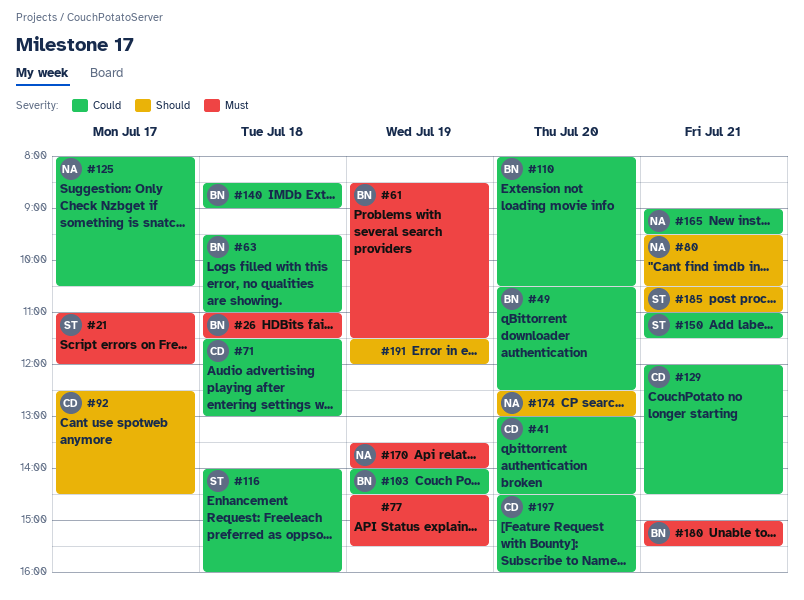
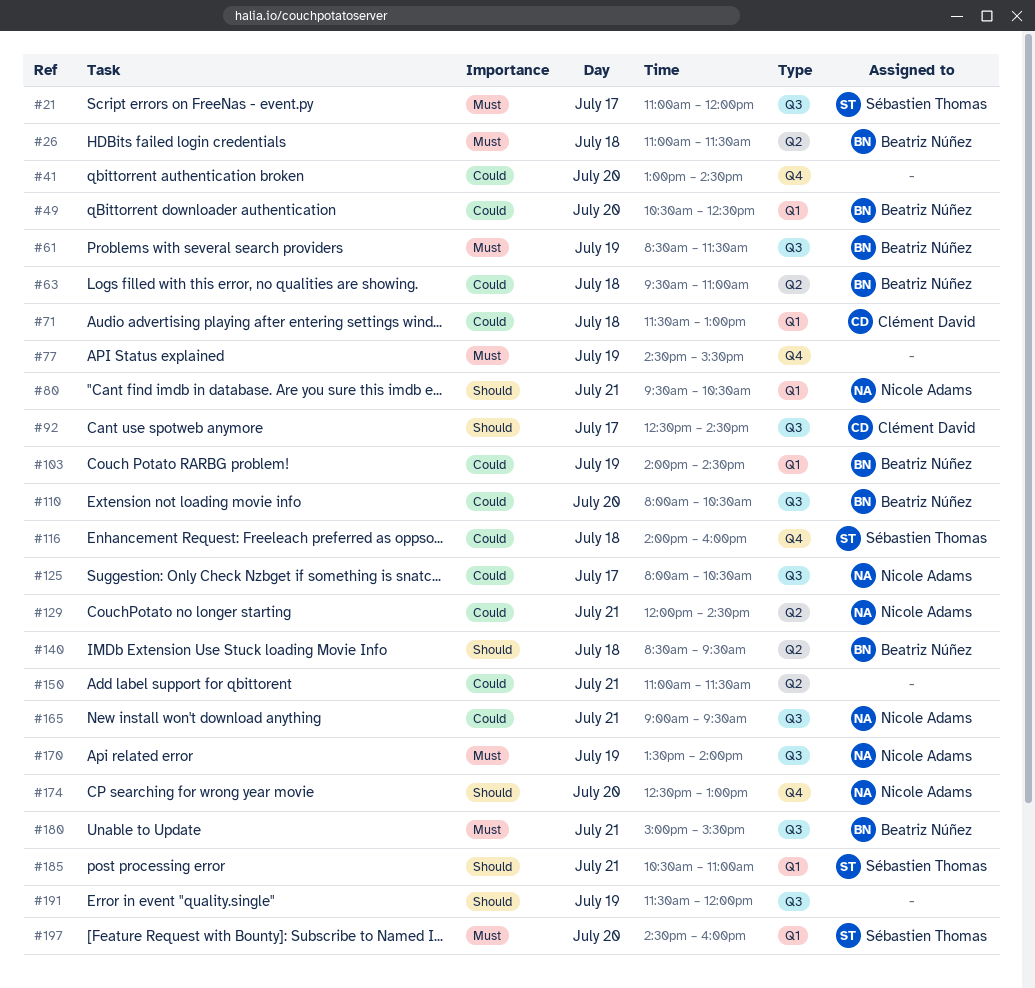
#41, owner: Clément David -> none
#129, owner: Clément David -> Nicole Adams
#140, priority: Could -> Should
#140, ends: 09:00 -> 09:30
#150, owner: Sébastien Thomas -> none
#197, owner: Clément David -> Sébastien Thomas
#197, priority: Could -> Must

